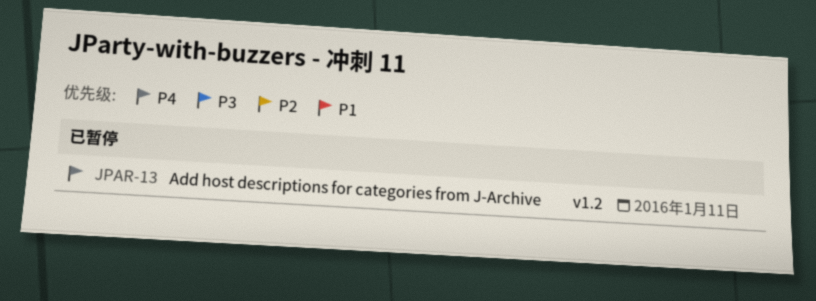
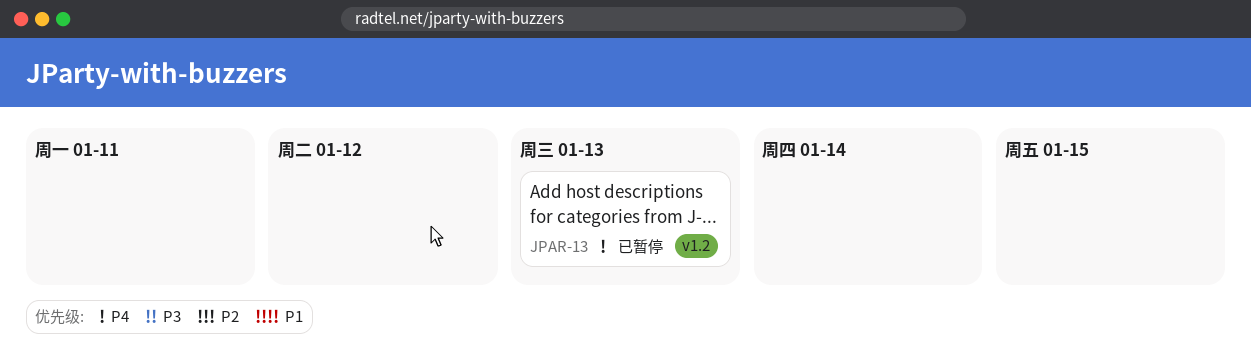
JPAR-13, due: Jan 11 -> Jan 13

